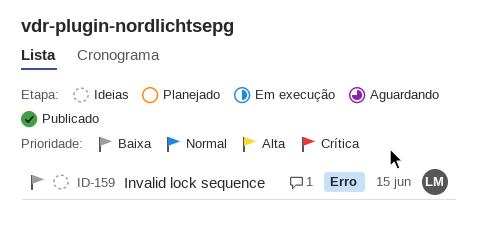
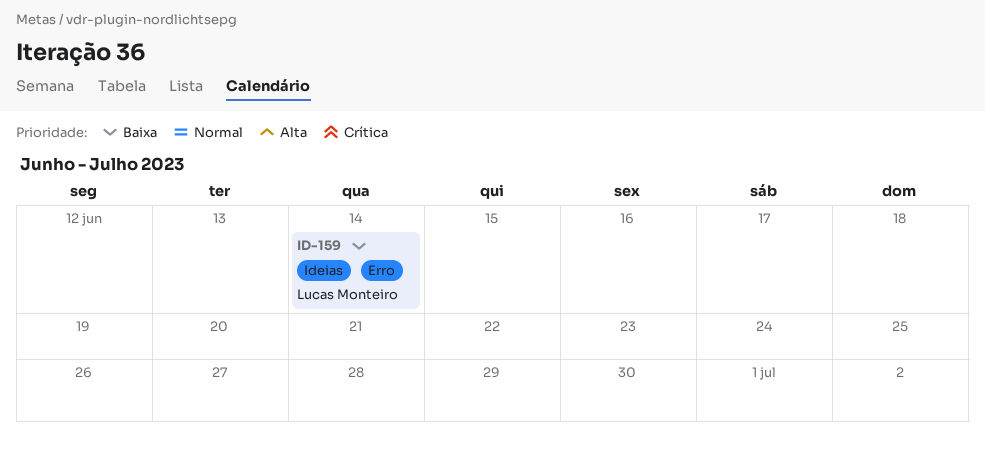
ID-159, due: Jun 15 -> Jun 14

